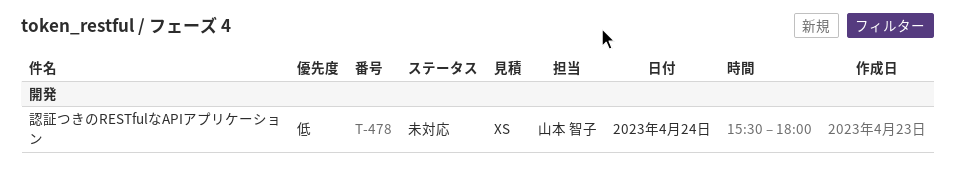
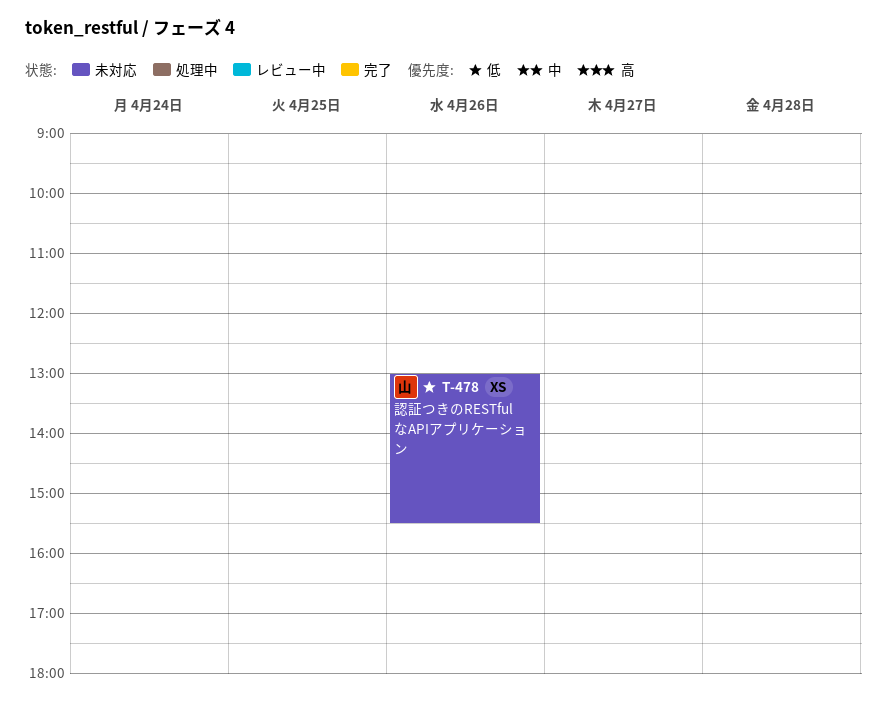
T-478, day: Apr 24 -> Apr 26
T-478, begins: 15:30 -> 13:00
T-478, ends: 18:00 -> 15:30

